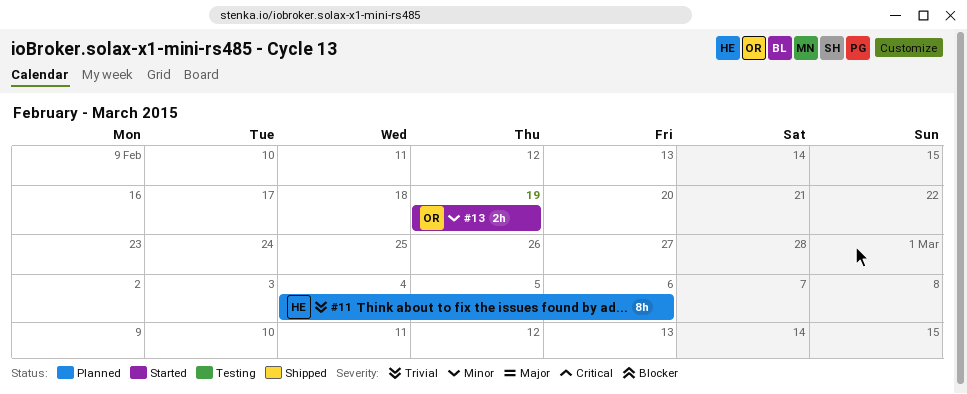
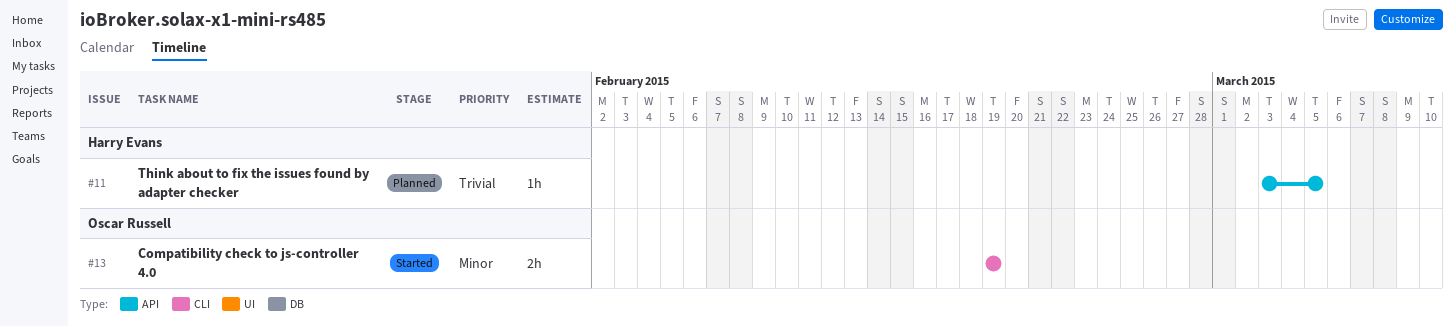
#11, estimate: 8h -> 1h
#11, start: Mar 4 -> Mar 3
#11, due: Mar 6 -> Mar 5

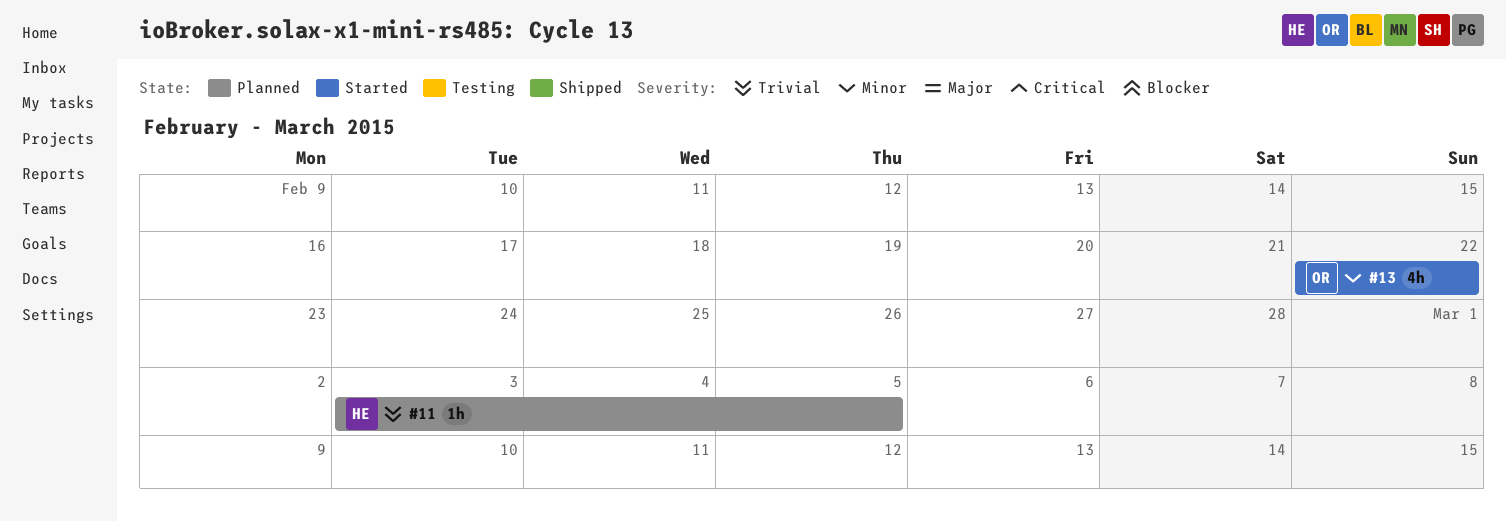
#13, estimate: 2h -> 4h
#13, start: Feb 19 -> Feb 22
#13, due: Feb 19 -> Feb 22

